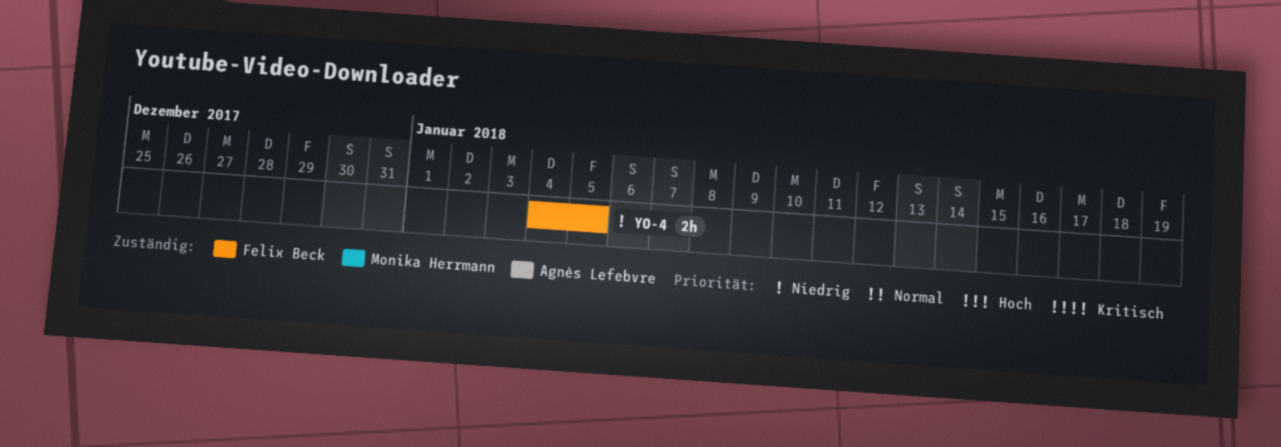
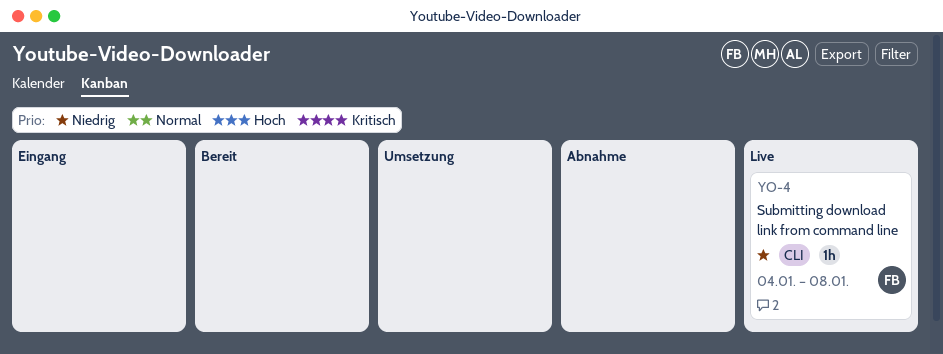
YO-4, estimate: 2h -> 1h
YO-4, due: Jan 5 -> Jan 8

